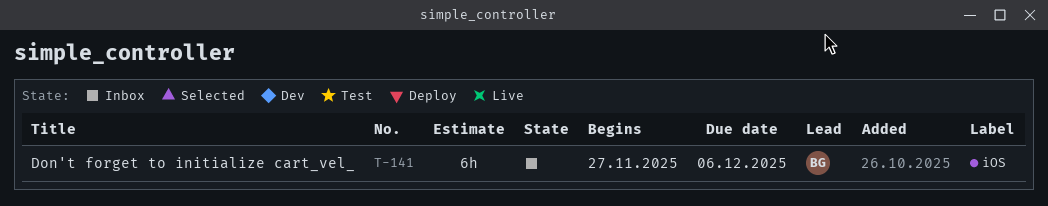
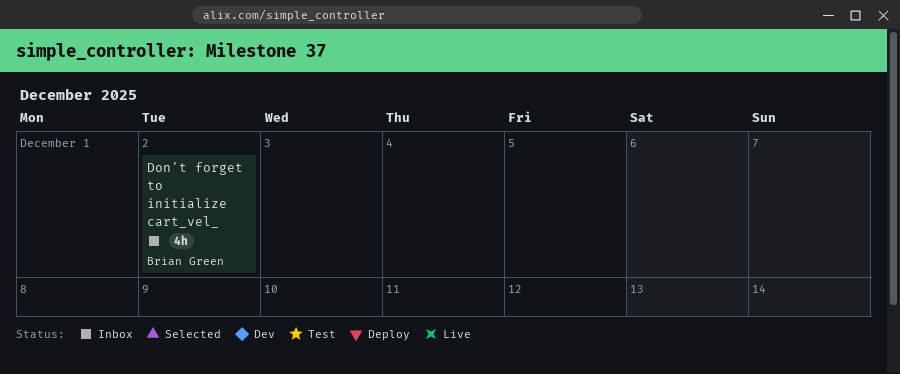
Don't forget to initialize cart_vel_, estimate: 6h -> 4h
Don't forget to initialize cart_vel_, due: Dec 6 -> Dec 2

